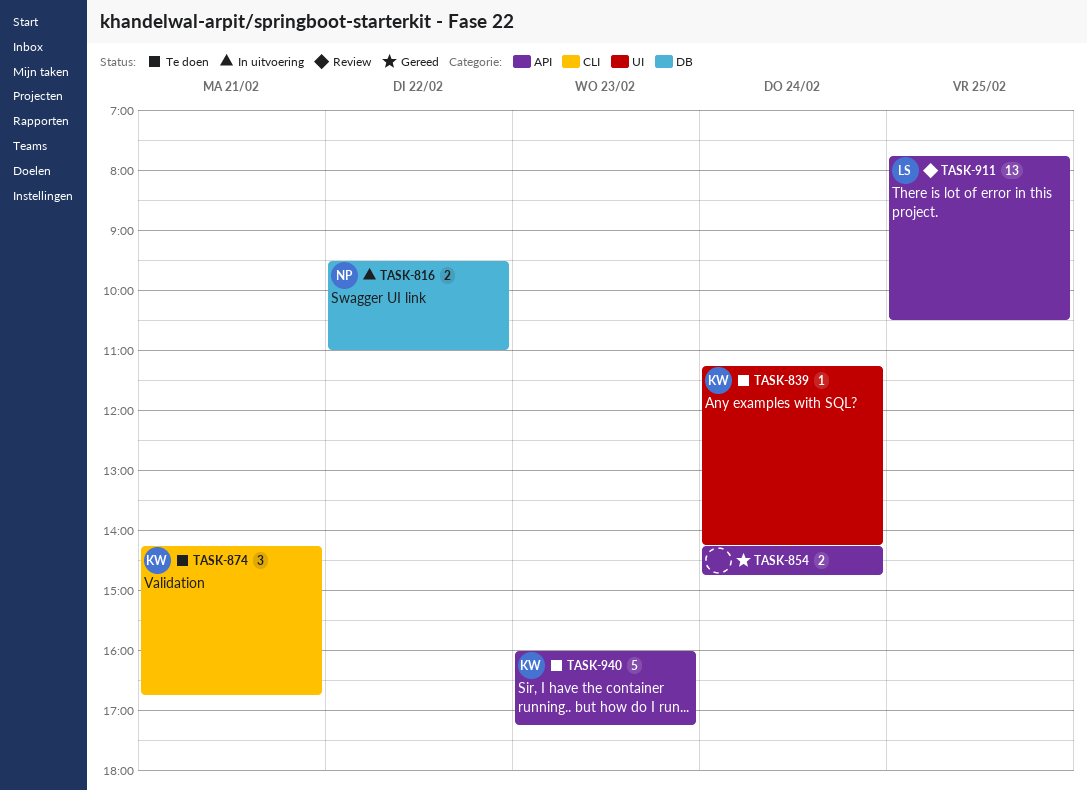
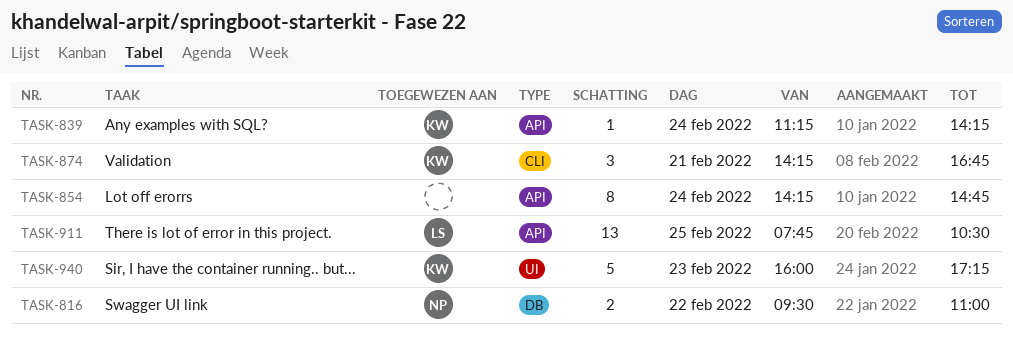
TASK-839, label: UI -> API
TASK-854, estimate: 2 -> 8
TASK-940, label: API -> UI

